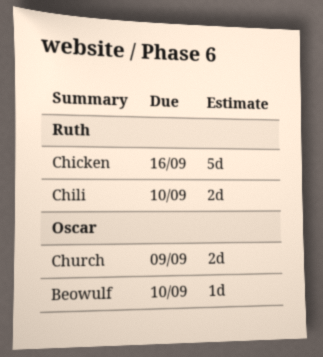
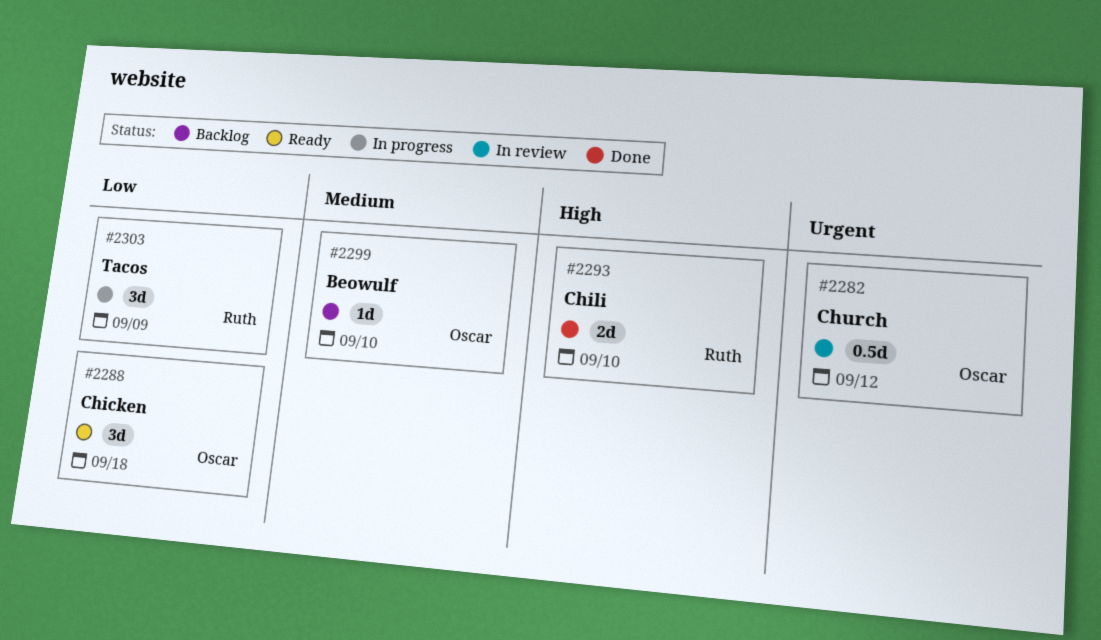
Chicken, owner: Ruth -> Oscar
Chicken, estimate: 5d -> 3d
Chicken, due: Sep 16 -> Sep 18
Church, estimate: 2d -> 0.5d
Church, due: Sep 9 -> Sep 12
Tacos: none -> present

